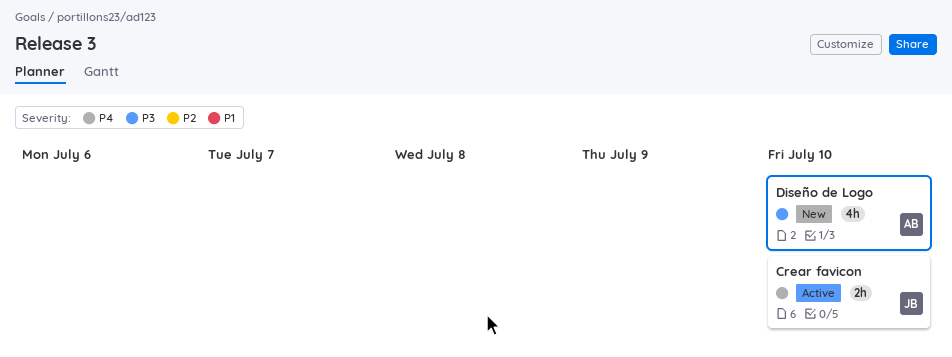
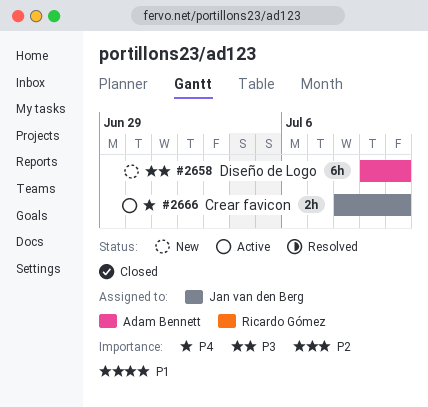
Diseño de Logo, estimate: 4h -> 6h

